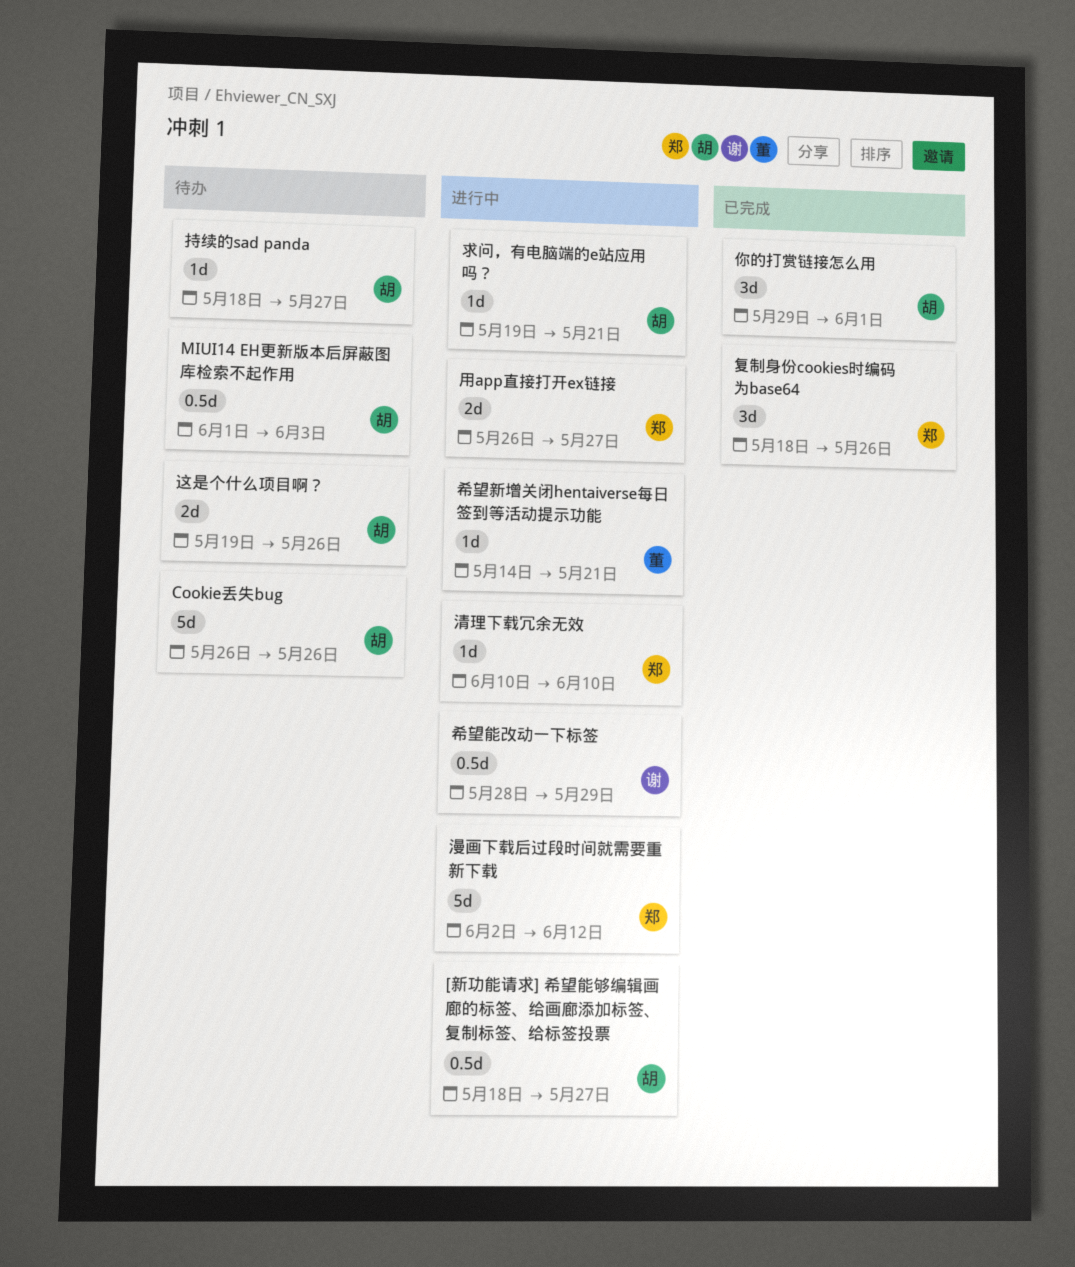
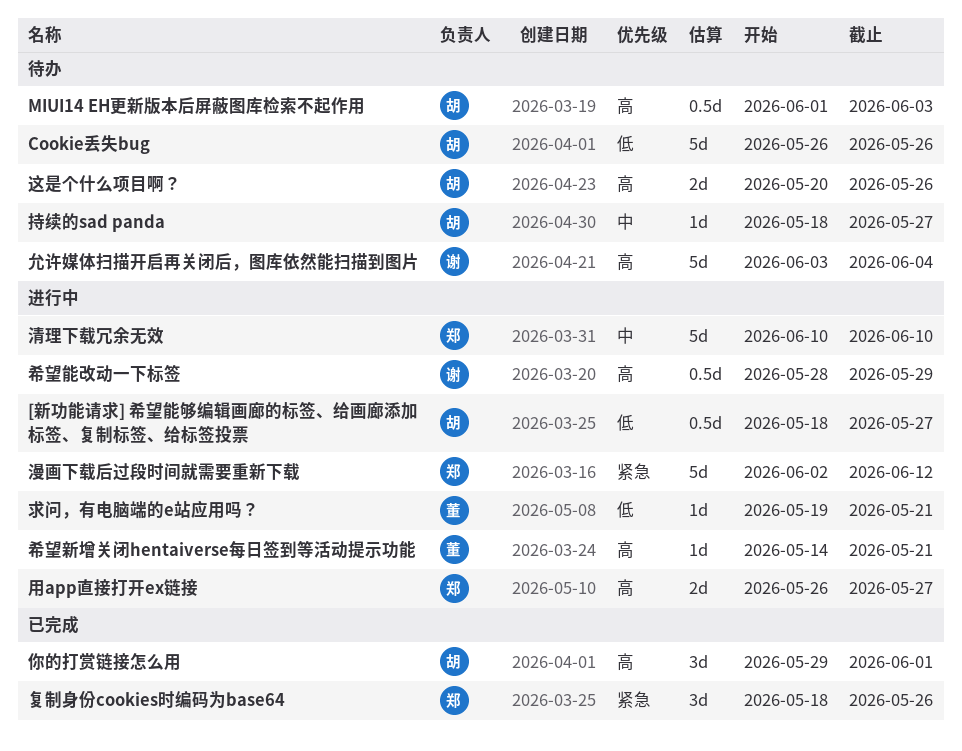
允许媒体扫描开启再关闭后，图库依然能扫描到图片: none -> present
求问，有电脑端的e站应用吗？, owner: 胡 -> 董
清理下载冗余无效, estimate: 1d -> 5d
这是个什么项目啊？, start: May 19 -> May 20

